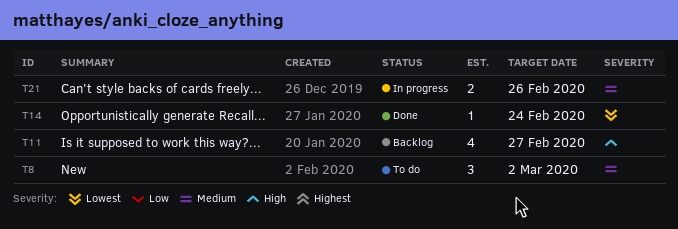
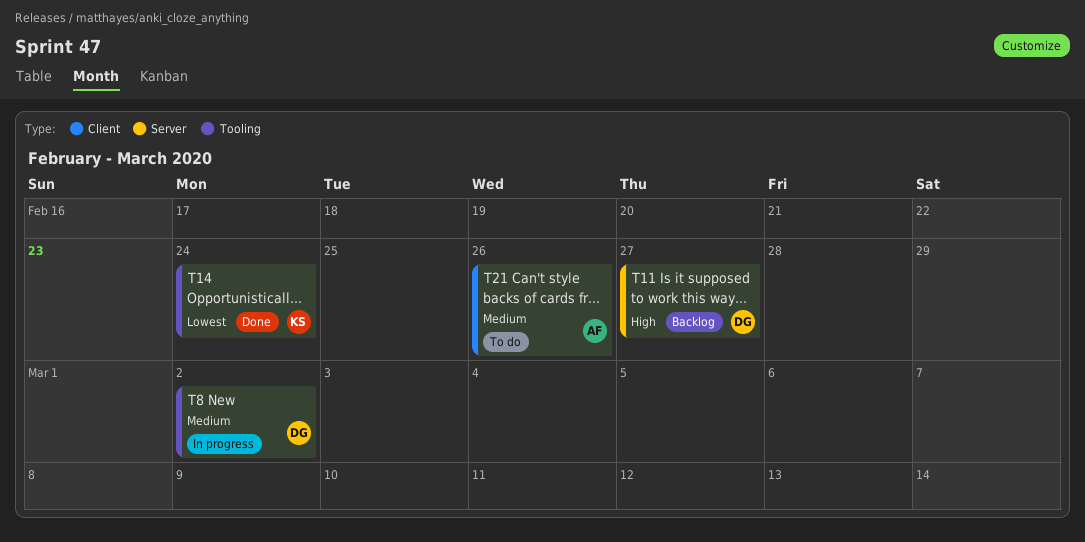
T8, status: To do -> In progress
T21, status: In progress -> To do

